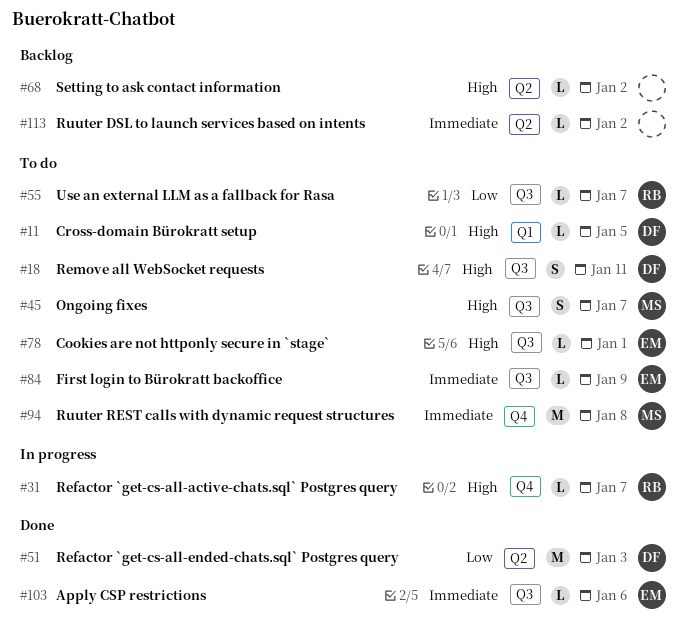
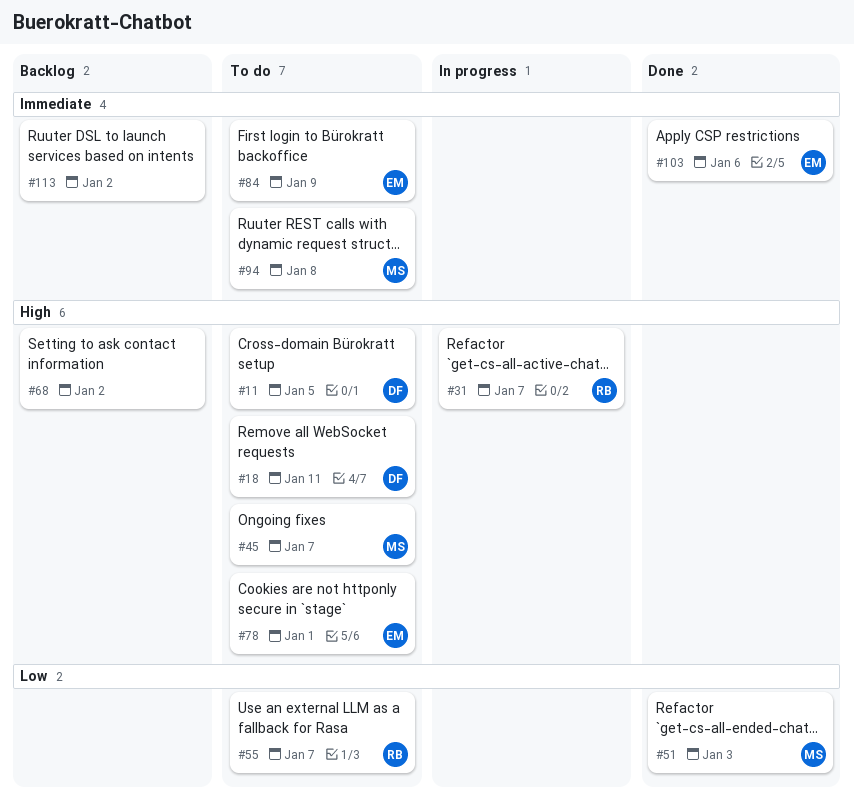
#51, owner: DF -> MS

